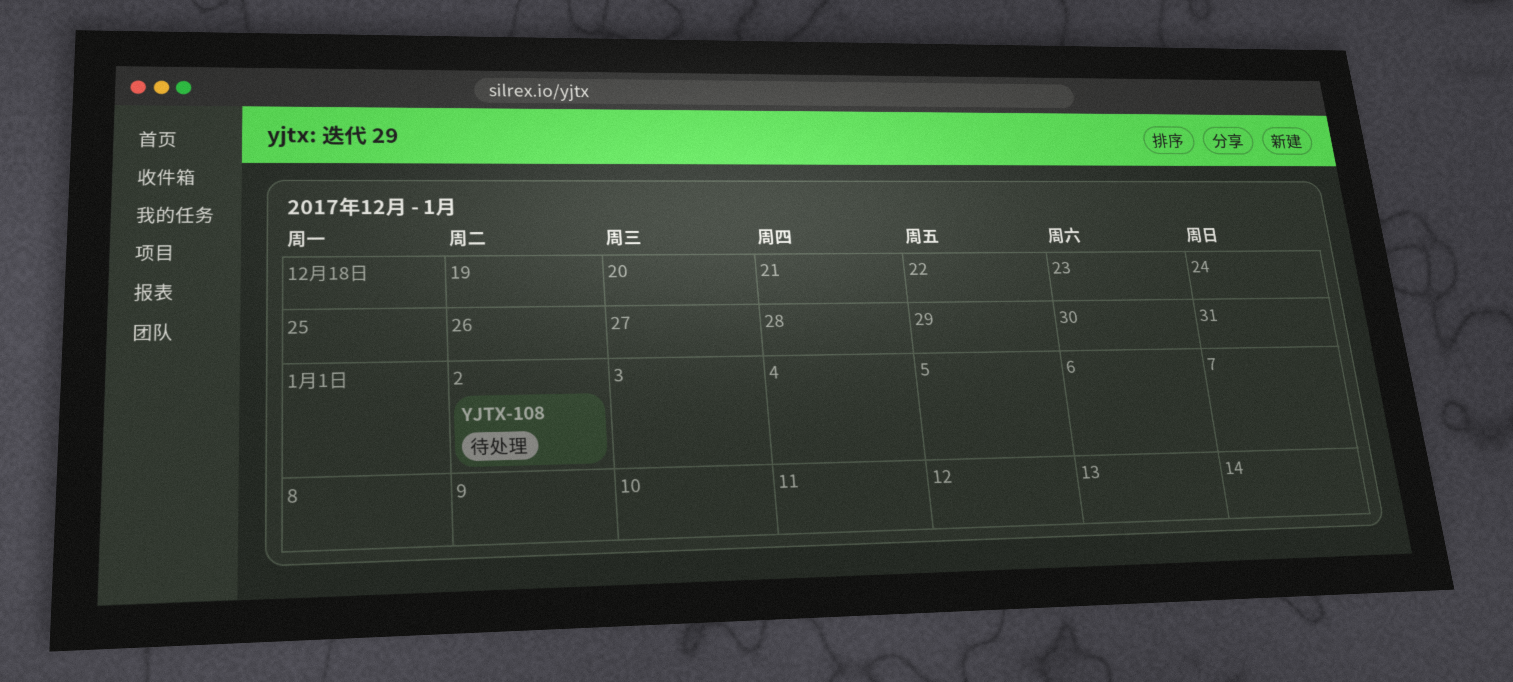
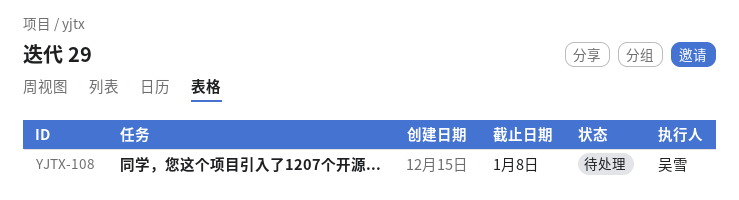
YJTX-108, due: Jan 2 -> Jan 8

